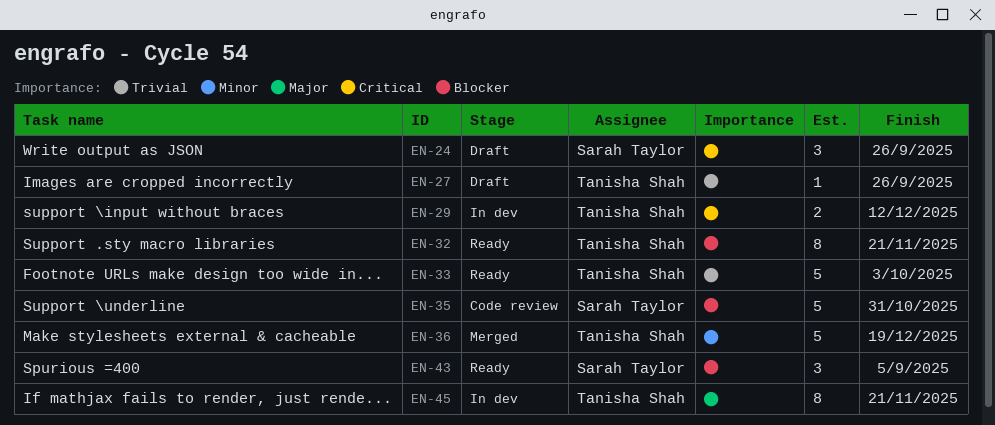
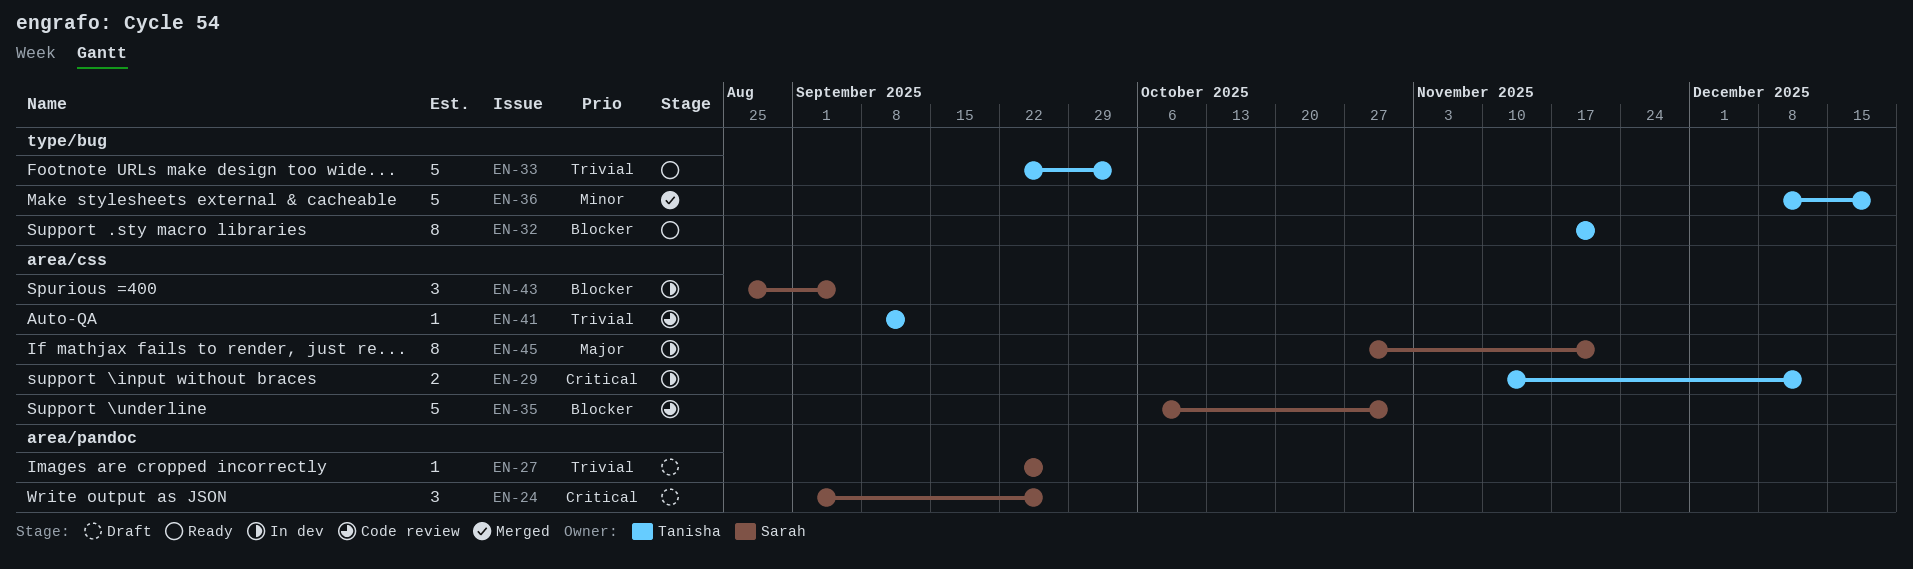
EN-27, owner: Tanisha Shah -> Sarah Taylor
EN-41: none -> present
EN-43, status: Ready -> In dev
EN-45, owner: Tanisha Shah -> Sarah Taylor

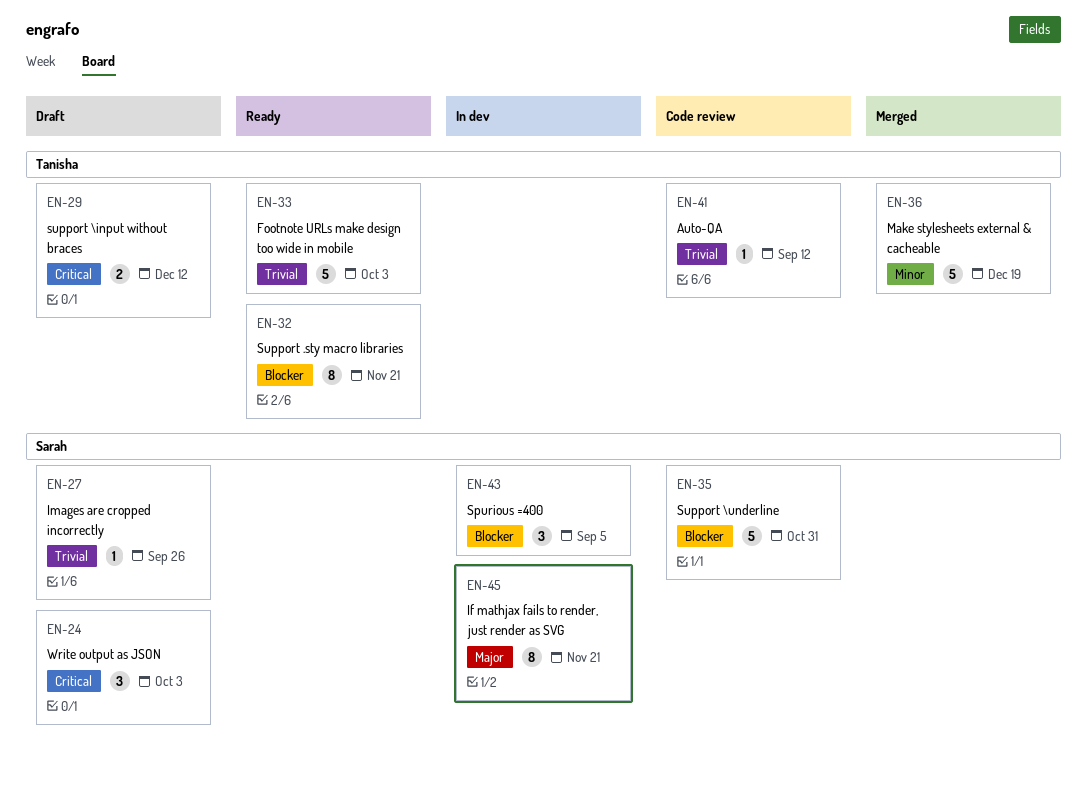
EN-24, due: Sep 26 -> Oct 3
EN-29, status: In dev -> Draft

